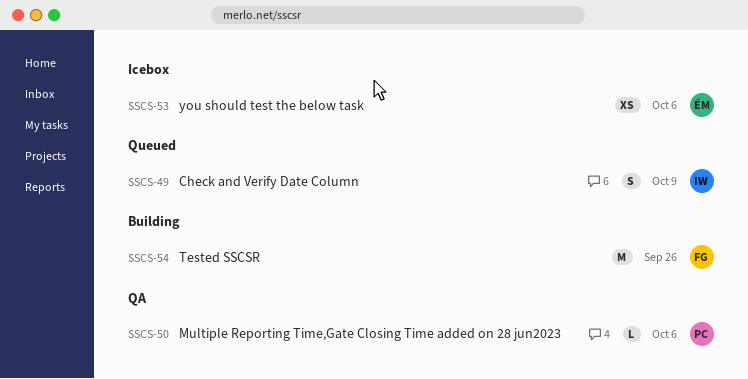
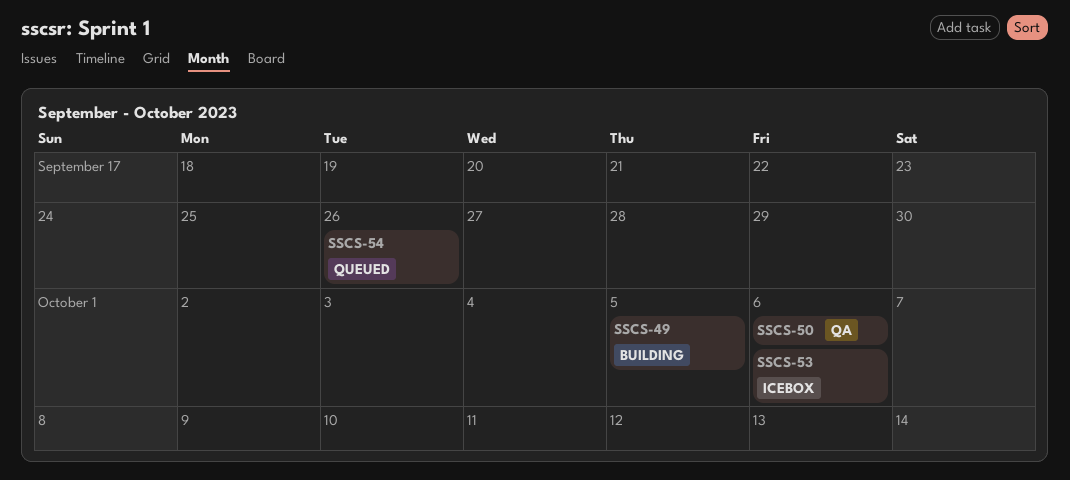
SSCS-49, status: Queued -> Building
SSCS-49, due: Oct 9 -> Oct 5
SSCS-54, status: Building -> Queued

